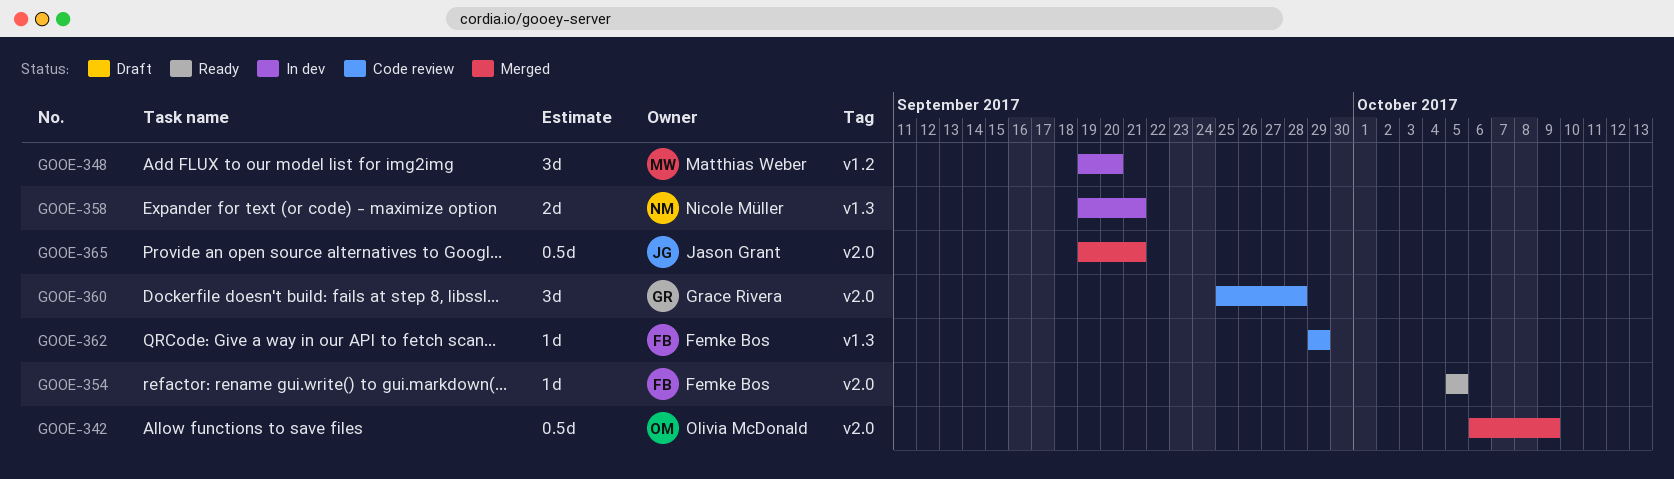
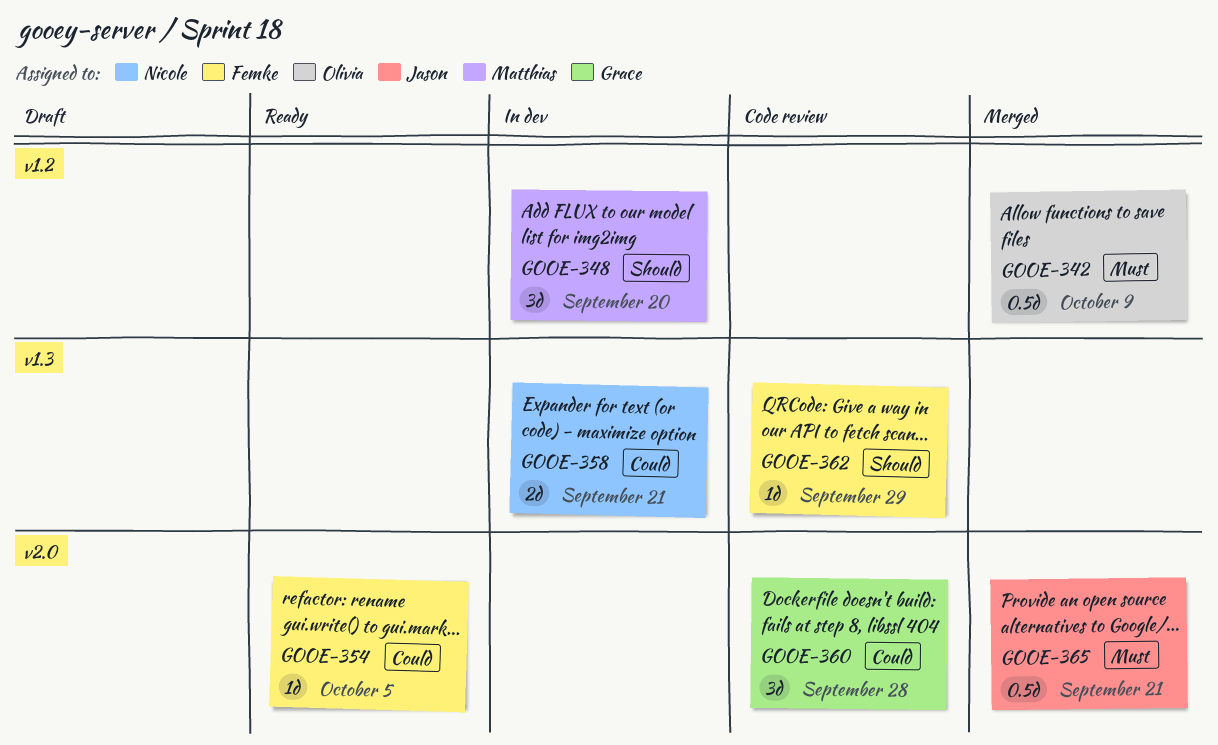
GOOE-342, label: v2.0 -> v1.2

